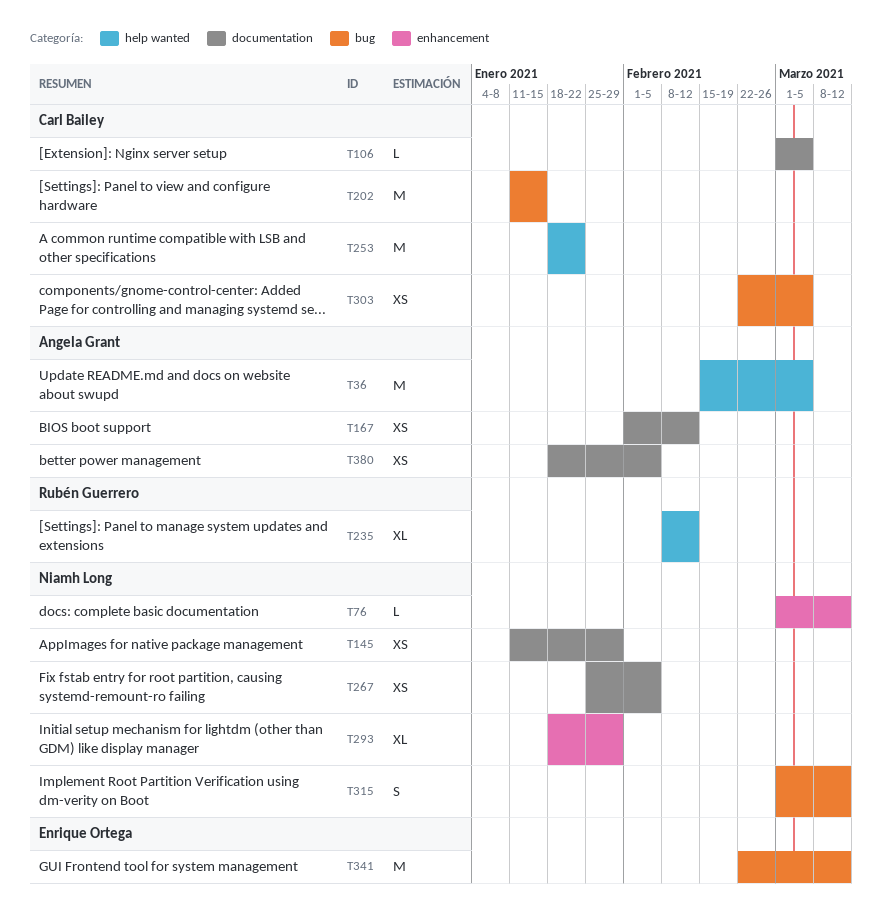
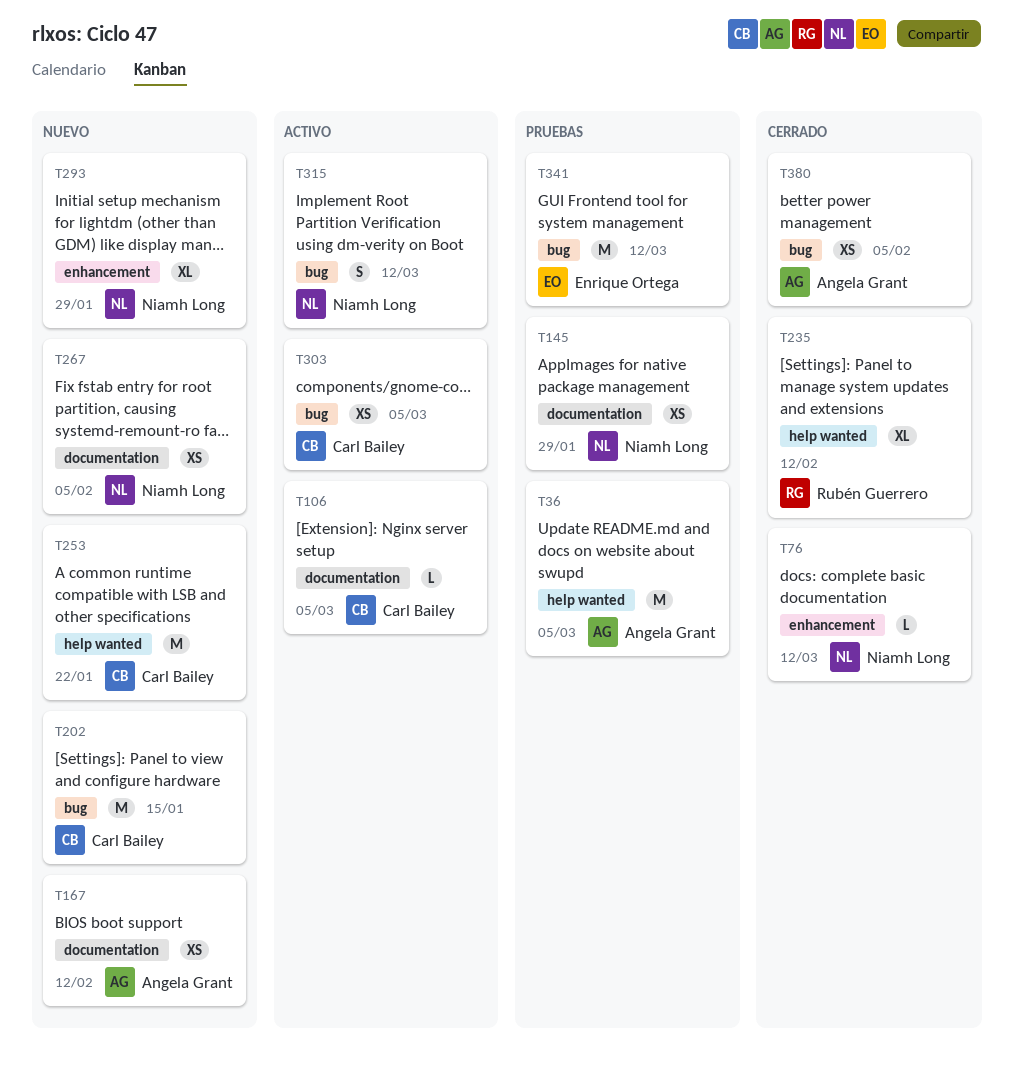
T380, label: documentation -> bug

